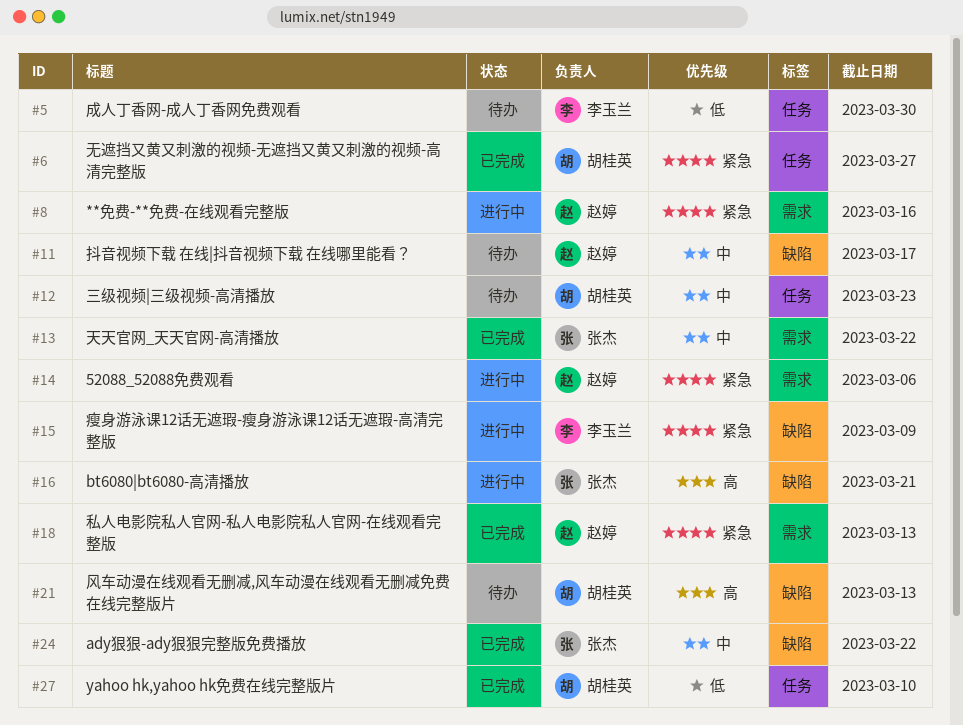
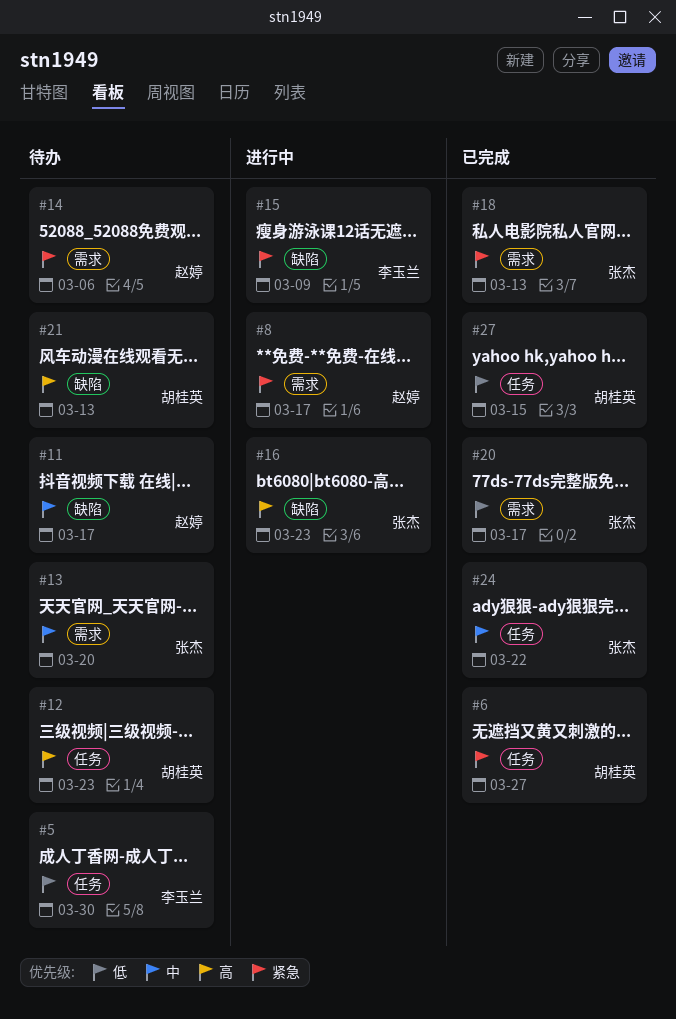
#8, due: Mar 16 -> Mar 17
#12, priority: 中 -> 高
#13, status: 已完成 -> 待办
#13, due: Mar 22 -> Mar 20
#14, status: 进行中 -> 待办
#16, due: Mar 21 -> Mar 23
#18, owner: 赵婷 -> 张杰
#20: none -> present
#24, label: 缺陷 -> 任务
#27, due: Mar 10 -> Mar 15

